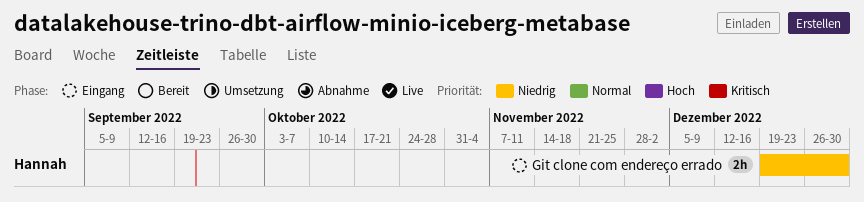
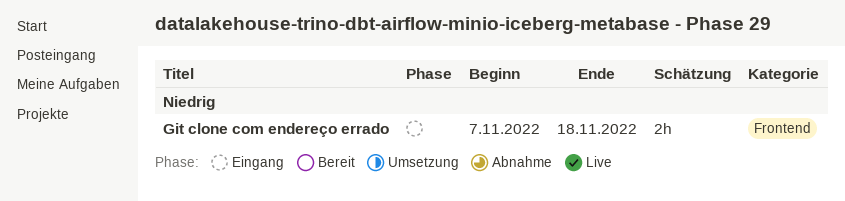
Git clone com endereço errado, start: Dec 19 -> Nov 7
Git clone com endereço errado, due: Dec 30 -> Nov 18

